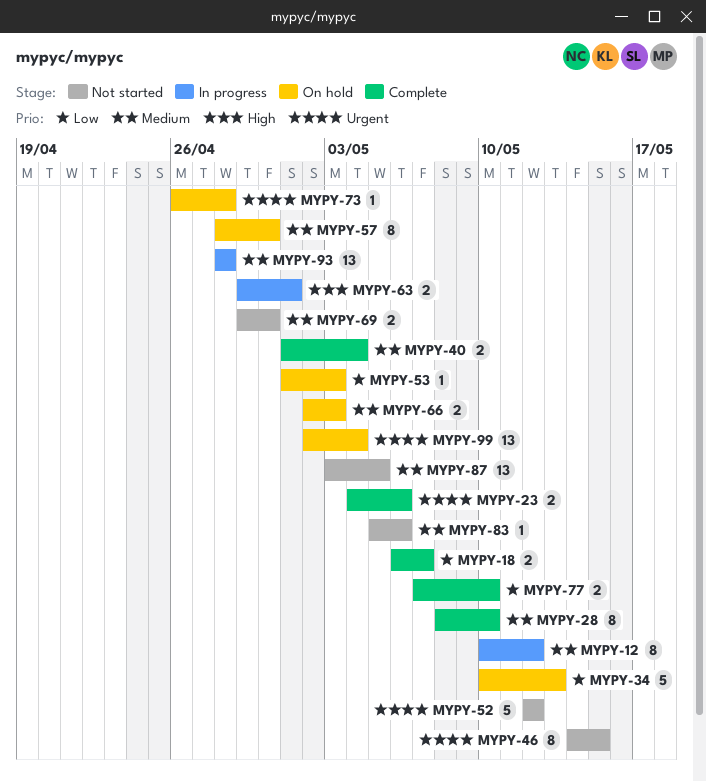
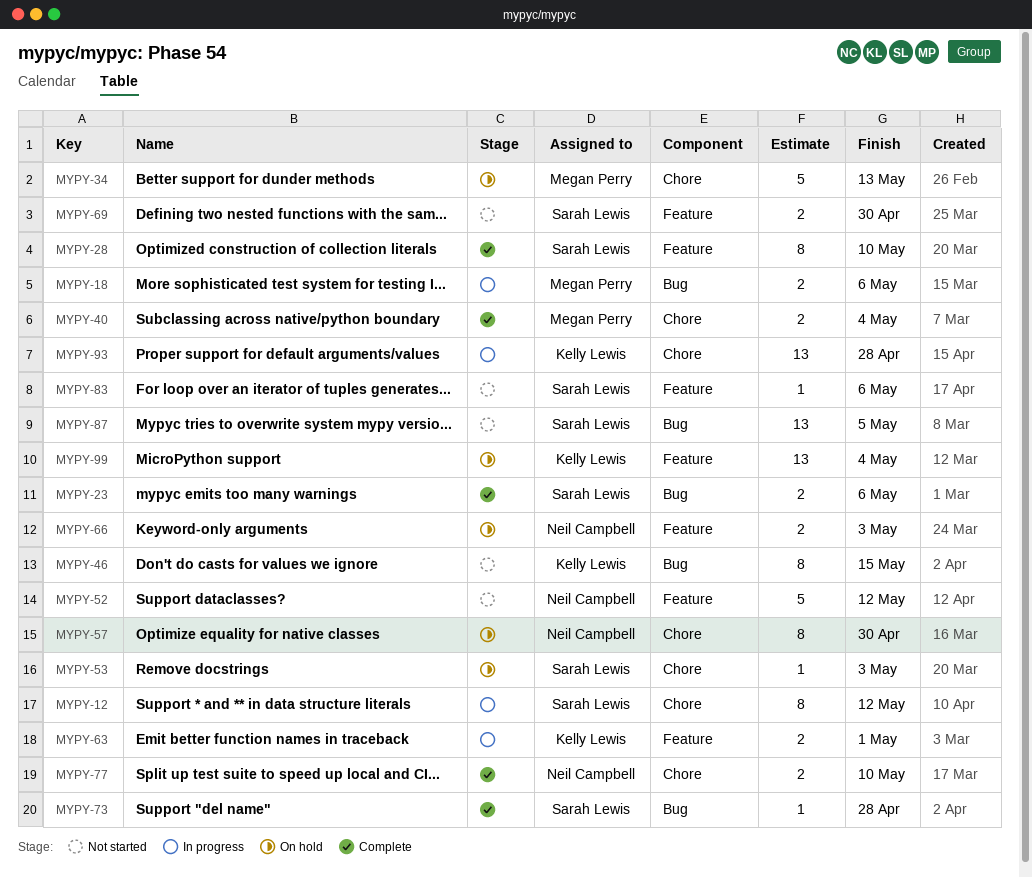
MYPY-18, status: Complete -> In progress
MYPY-18, due: May 7 -> May 6
MYPY-73, status: On hold -> Complete

